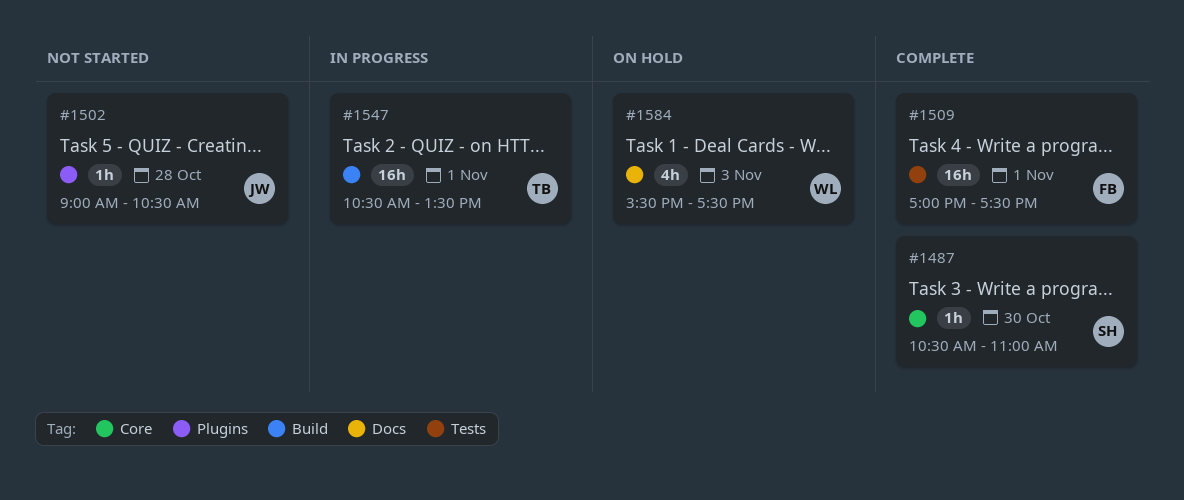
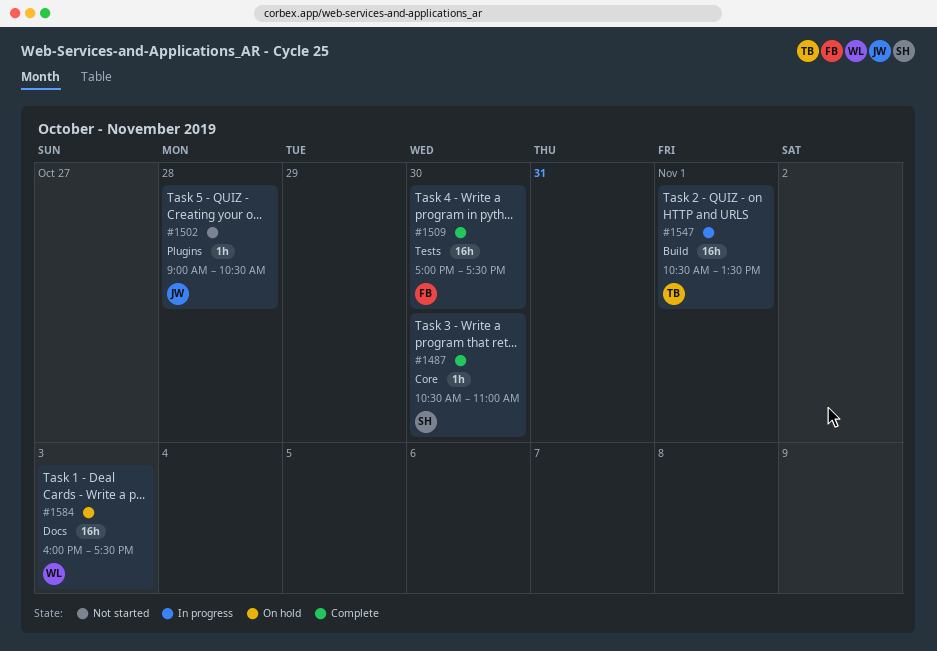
#1509, day: Nov 1 -> Oct 30
#1584, estimate: 4h -> 16h
#1584, begins: 15:30 -> 16:00

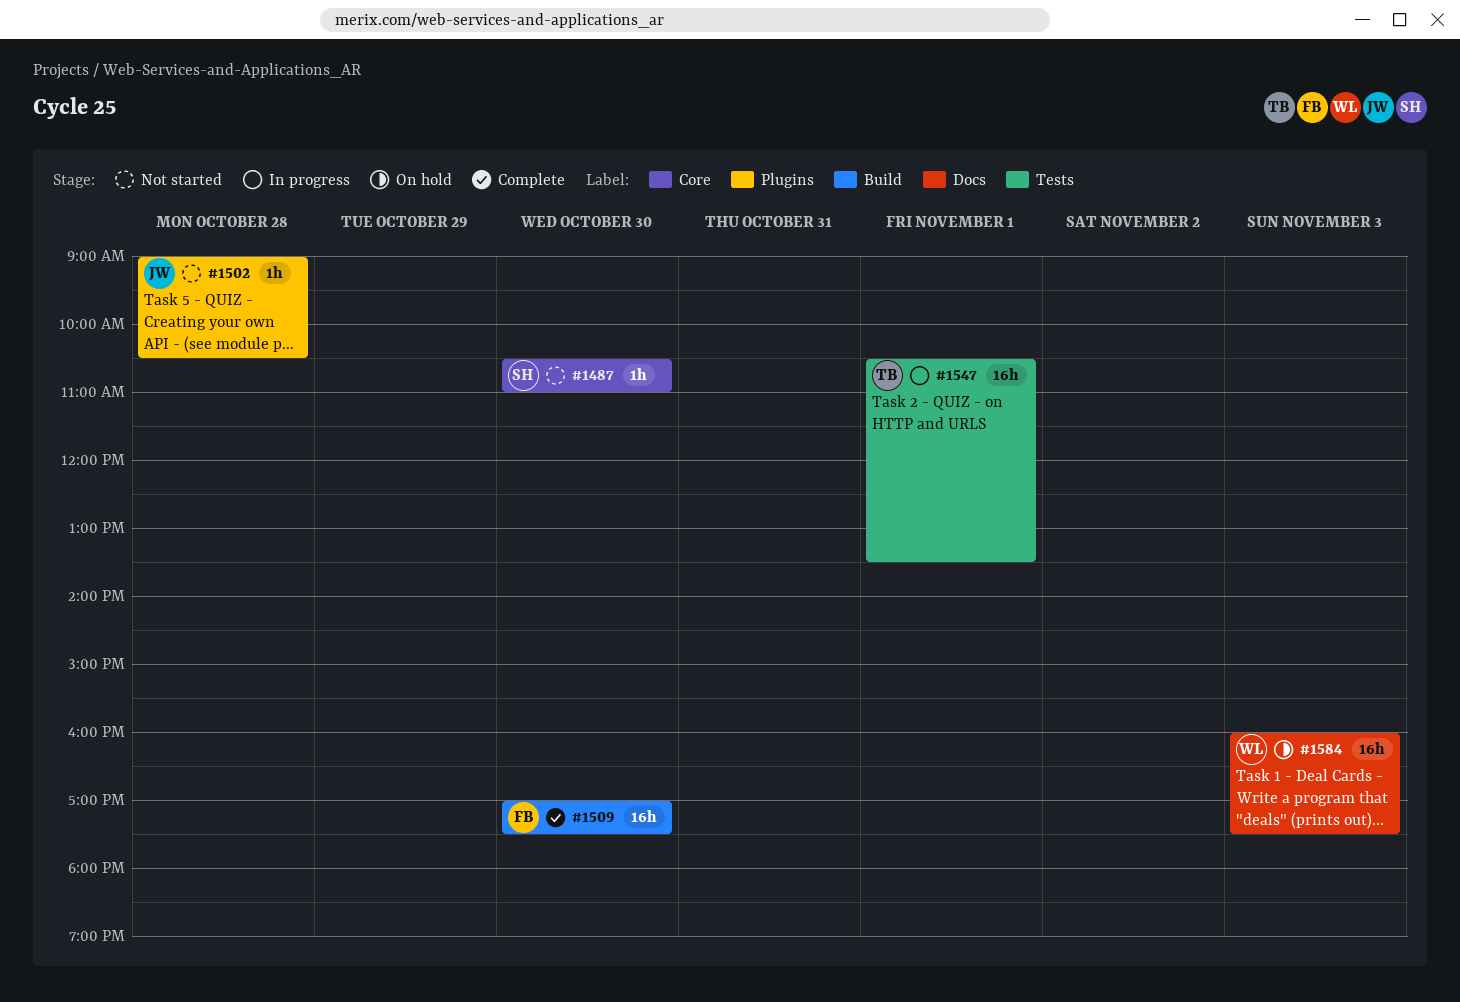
#1487, status: Complete -> Not started
#1509, label: Tests -> Build
#1547, label: Build -> Tests

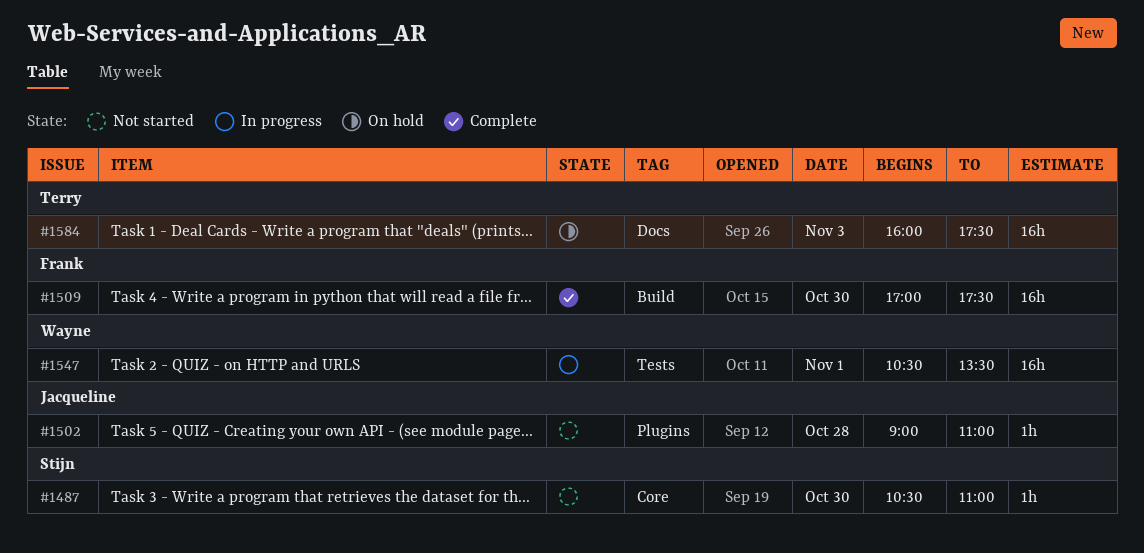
#1502, ends: 10:30 -> 11:00
#1547, owner: Terry -> Wayne
#1584, owner: Wayne -> Terry

